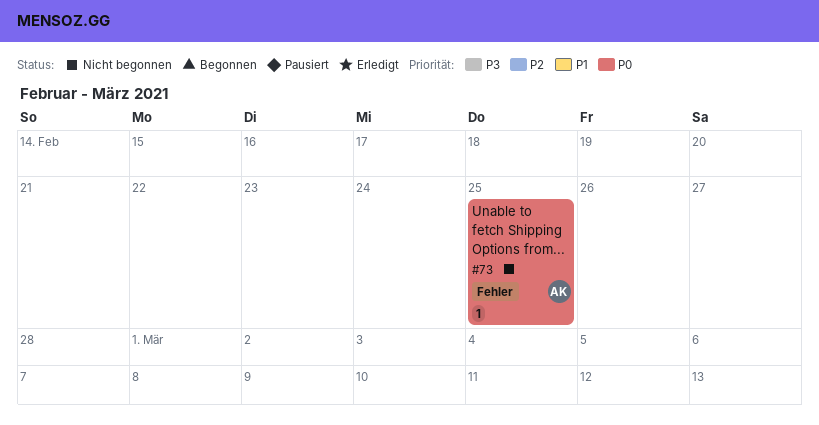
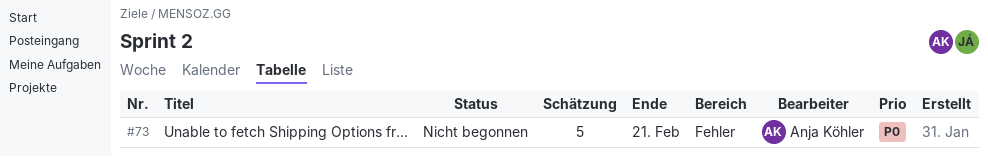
#73, estimate: 1 -> 5
#73, due: Feb 25 -> Feb 21

